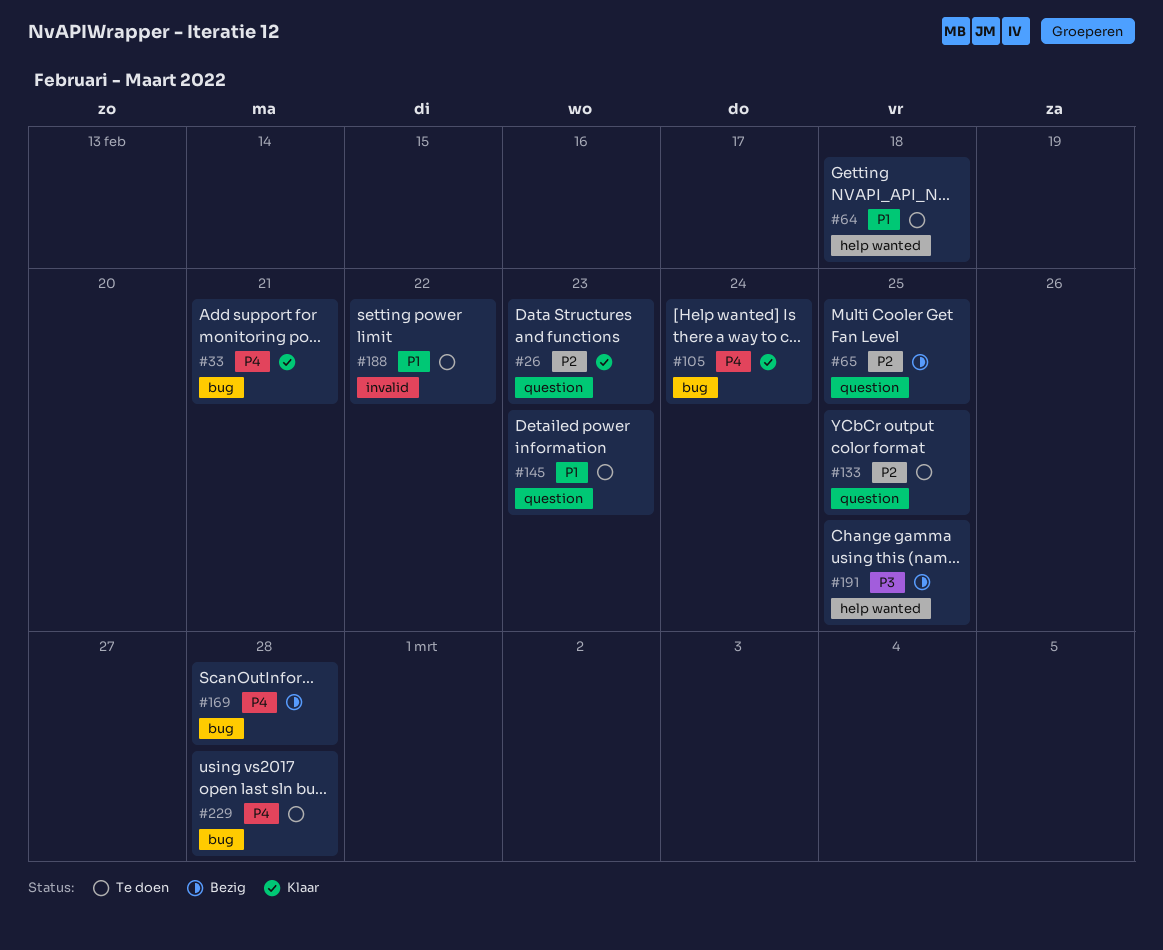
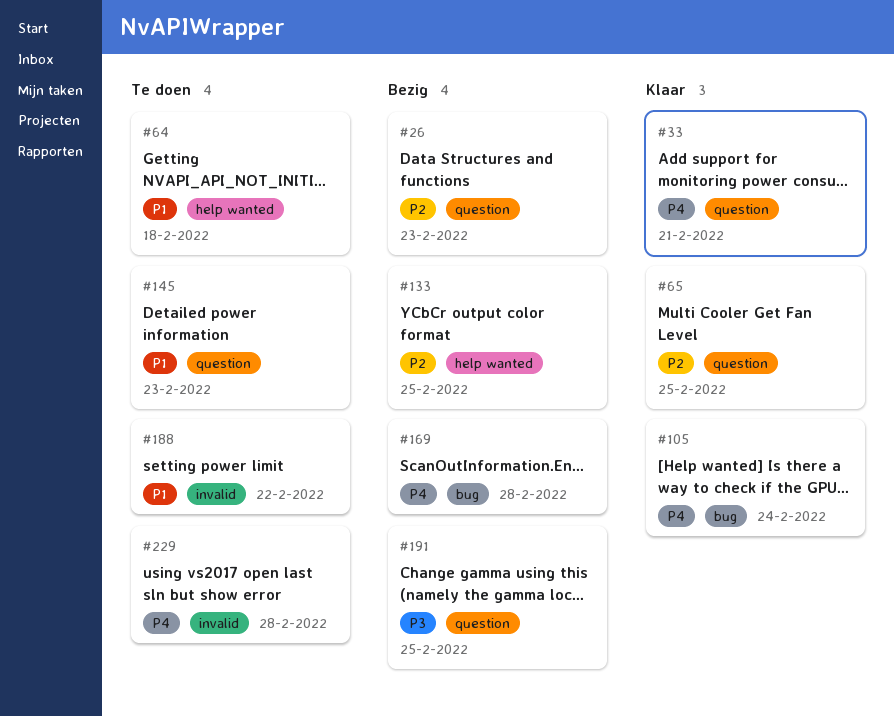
#26, status: Klaar -> Bezig
#33, label: bug -> question
#65, status: Bezig -> Klaar
#133, status: Te doen -> Bezig
#133, label: question -> help wanted
#191, label: help wanted -> question
#229, label: bug -> invalid

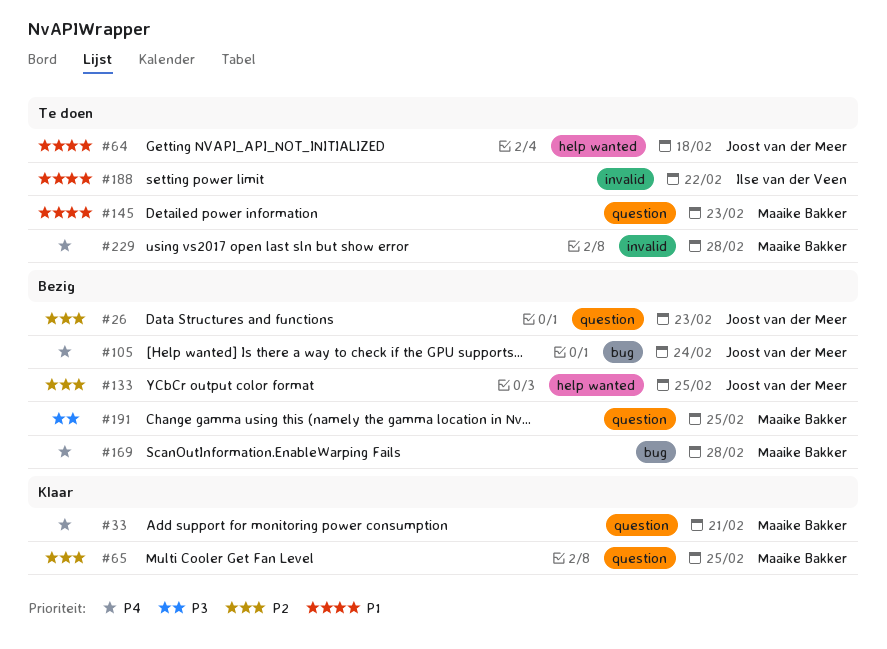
#105, status: Klaar -> Bezig

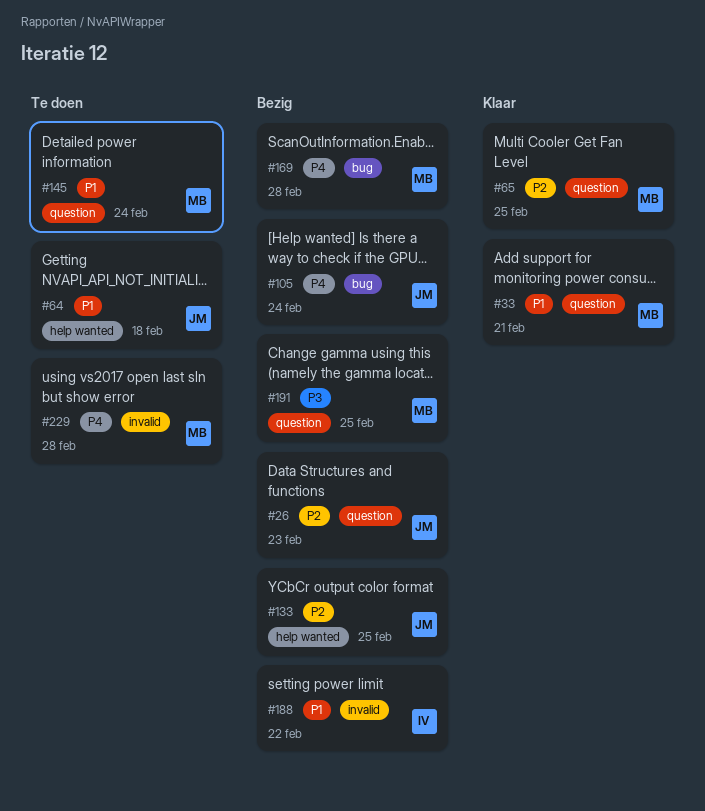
#33, priority: P4 -> P1
#145, due: Feb 23 -> Feb 24
#188, status: Te doen -> Bezig

